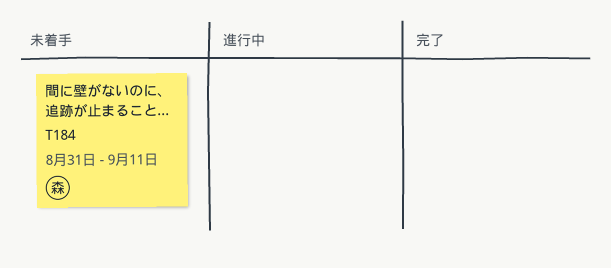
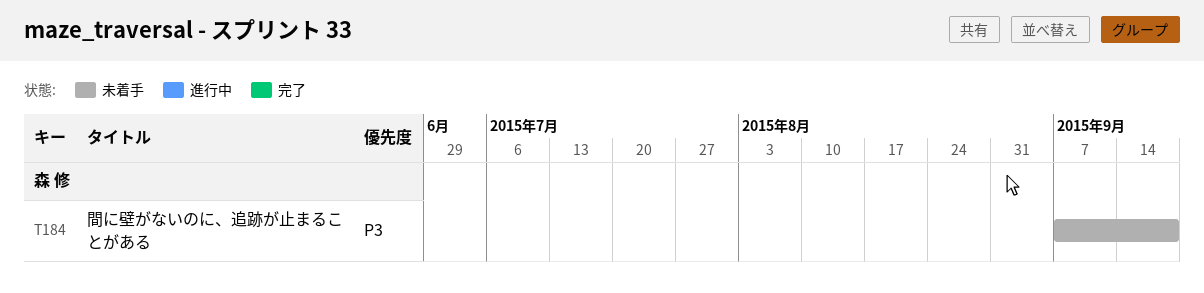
T184, start: Aug 31 -> Sep 7
T184, due: Sep 11 -> Sep 18

